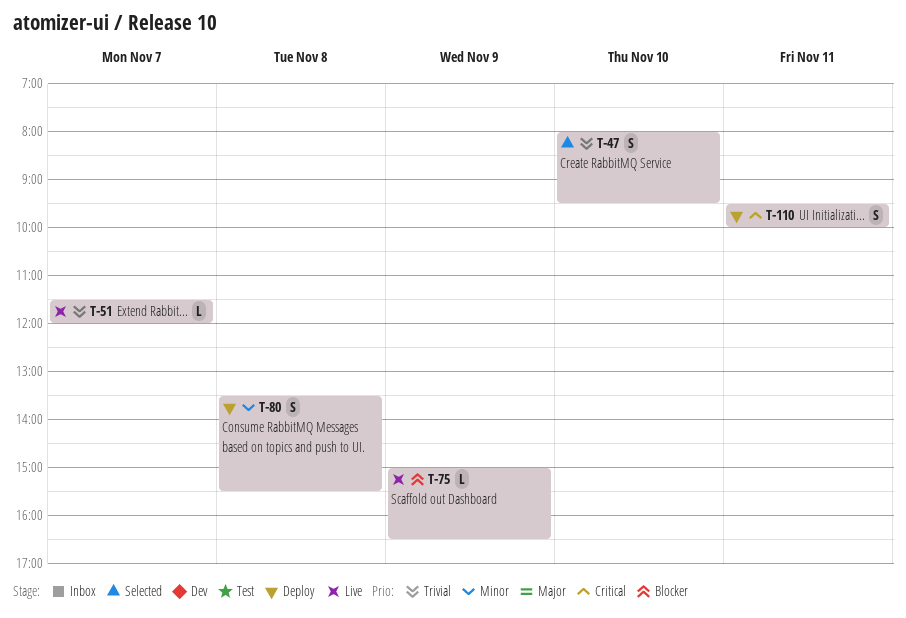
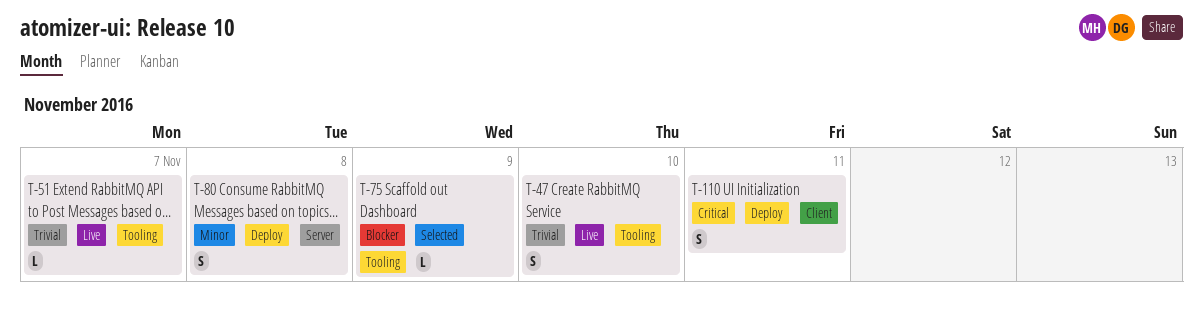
T-47, status: Selected -> Live
T-75, status: Live -> Selected

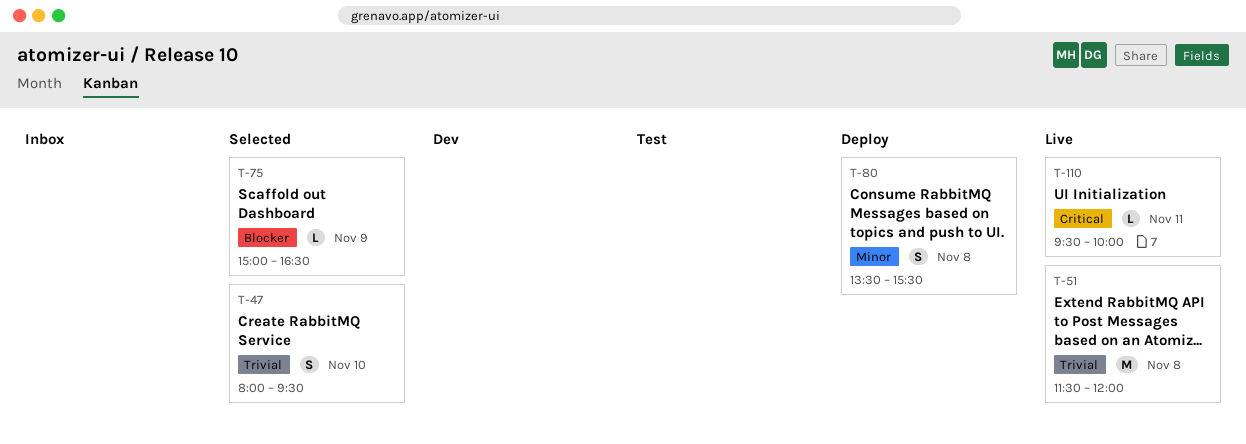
T-47, status: Live -> Selected
T-51, estimate: L -> M
T-51, day: Nov 7 -> Nov 8
T-110, status: Deploy -> Live
T-110, estimate: S -> L

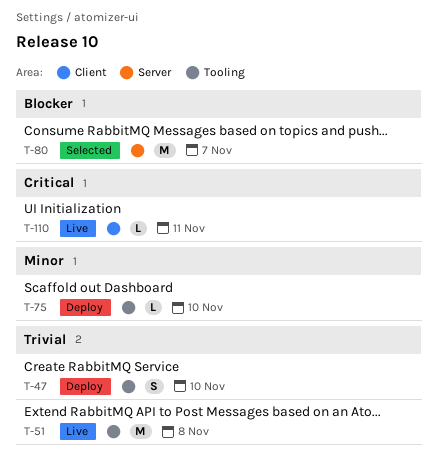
T-47, status: Selected -> Deploy
T-75, status: Selected -> Deploy
T-75, priority: Blocker -> Minor
T-75, day: Nov 9 -> Nov 10
T-80, status: Deploy -> Selected
T-80, priority: Minor -> Blocker
T-80, estimate: S -> M
T-80, day: Nov 8 -> Nov 7

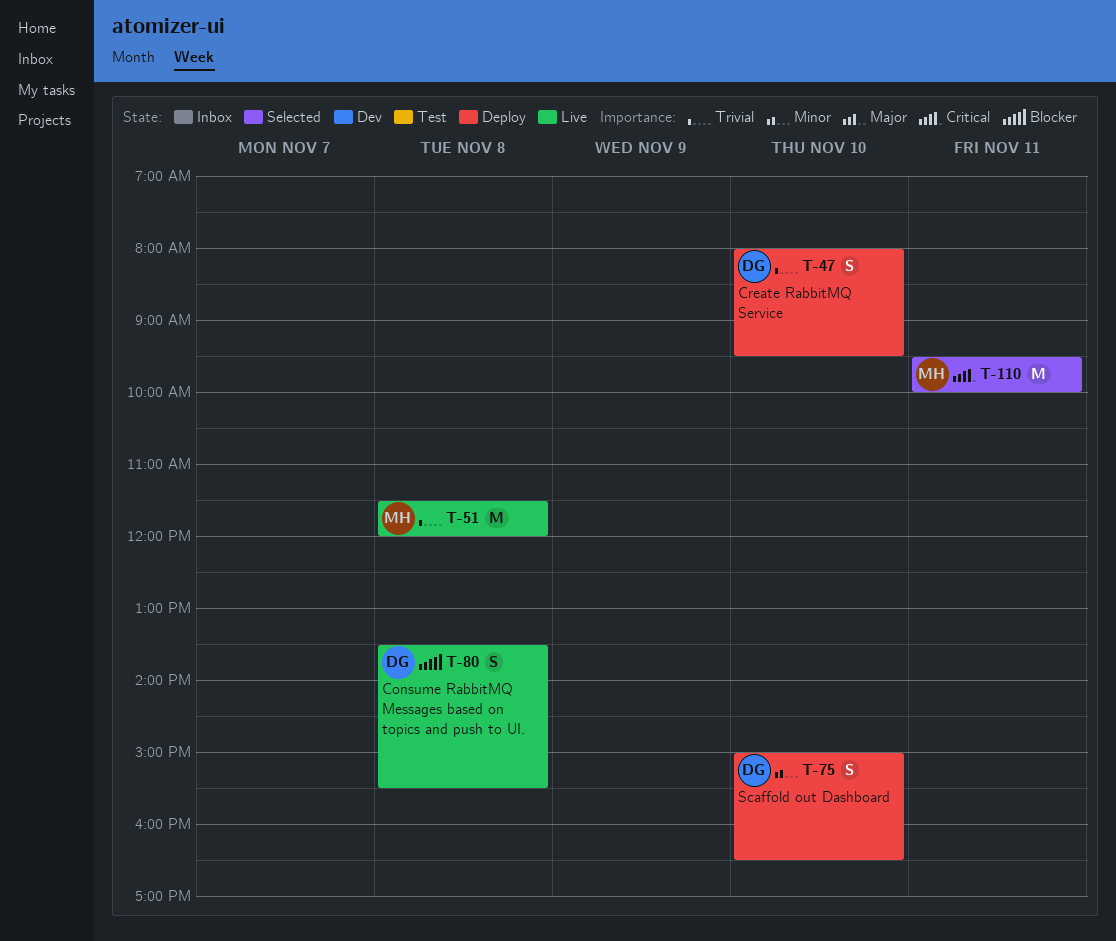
T-75, estimate: L -> S
T-80, status: Selected -> Live
T-80, estimate: M -> S
T-80, day: Nov 7 -> Nov 8
T-110, status: Live -> Selected
T-110, estimate: L -> M

